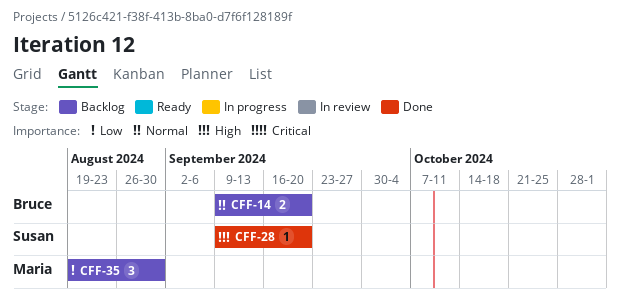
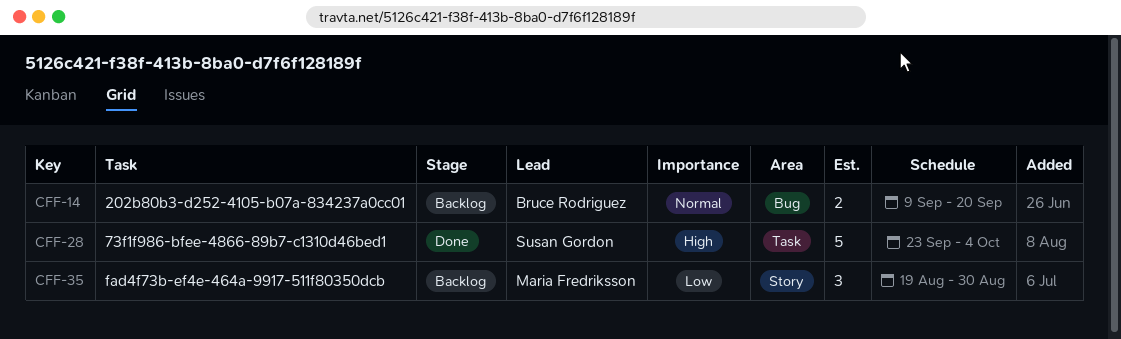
CFF-28, estimate: 1 -> 5
CFF-28, start: Sep 9 -> Sep 23
CFF-28, due: Sep 20 -> Oct 4

